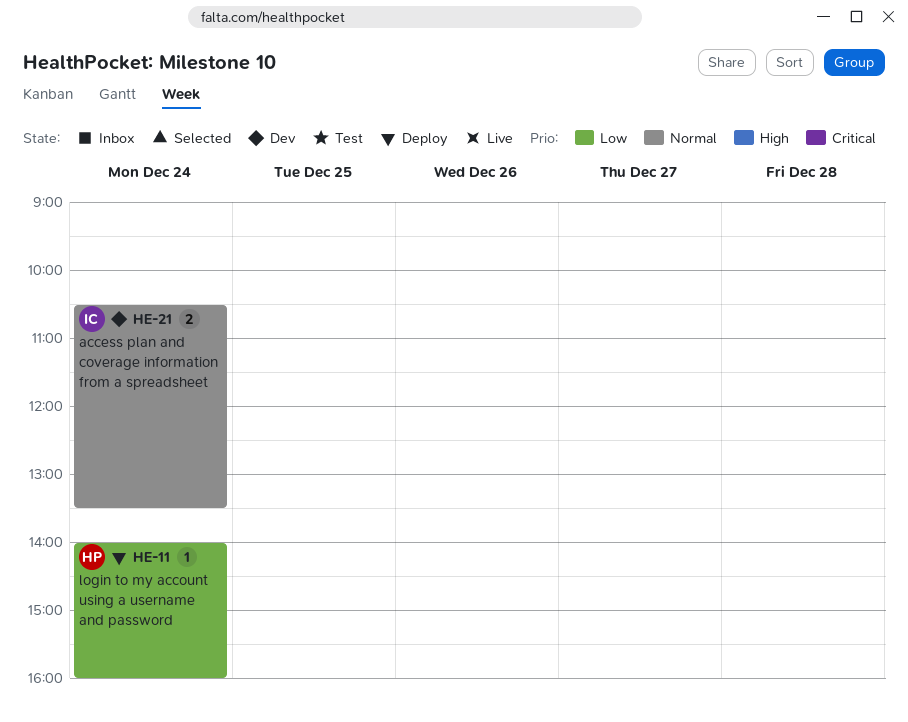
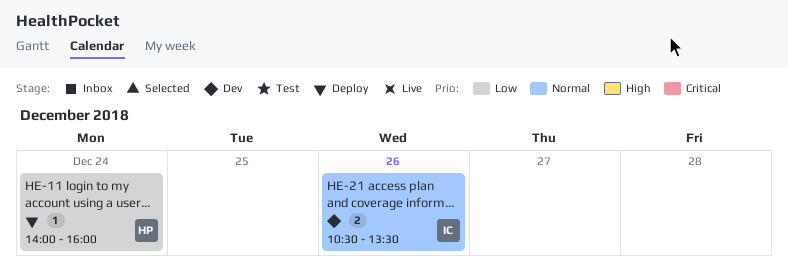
HE-21, day: Dec 24 -> Dec 26

